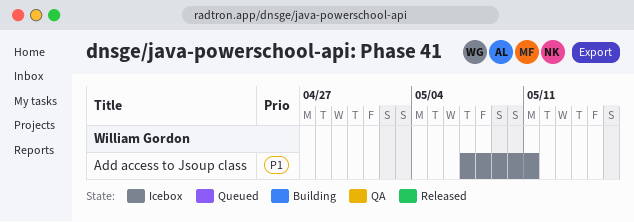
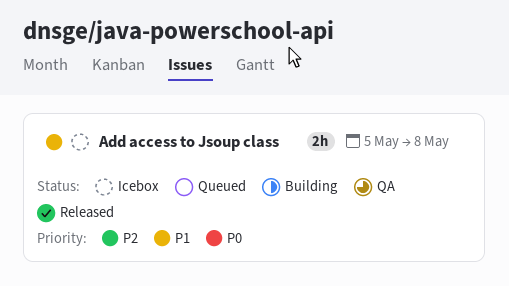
Add access to Jsoup class, start: May 7 -> May 5
Add access to Jsoup class, due: May 11 -> May 8

